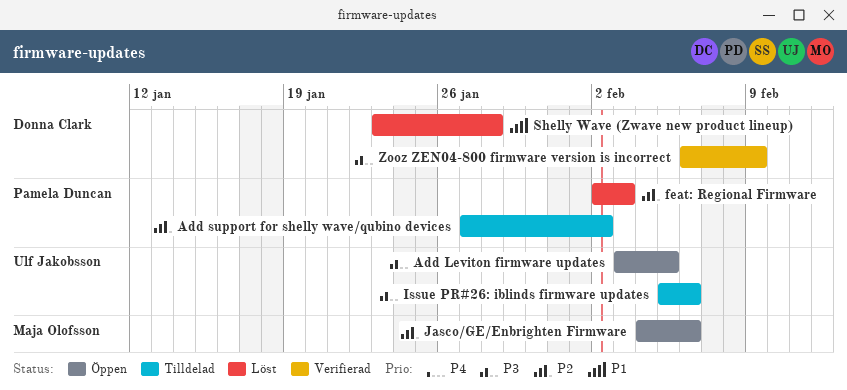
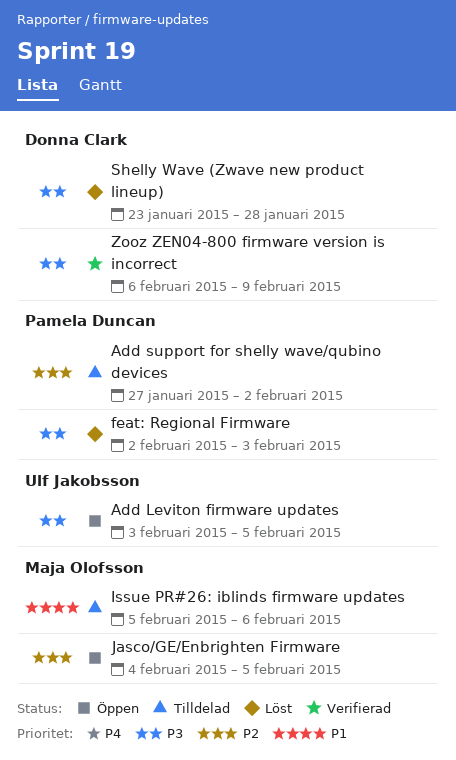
feat: Regional Firmware, priority: P2 -> P3
Issue PR#26: iblinds firmware updates, owner: Ulf Jakobsson -> Maja Olofsson
Issue PR#26: iblinds firmware updates, priority: P3 -> P1
Jasco/GE/Enbrighten Firmware, due: Feb 6 -> Feb 5
Shelly Wave (Zwave new product lineup), priority: P1 -> P3

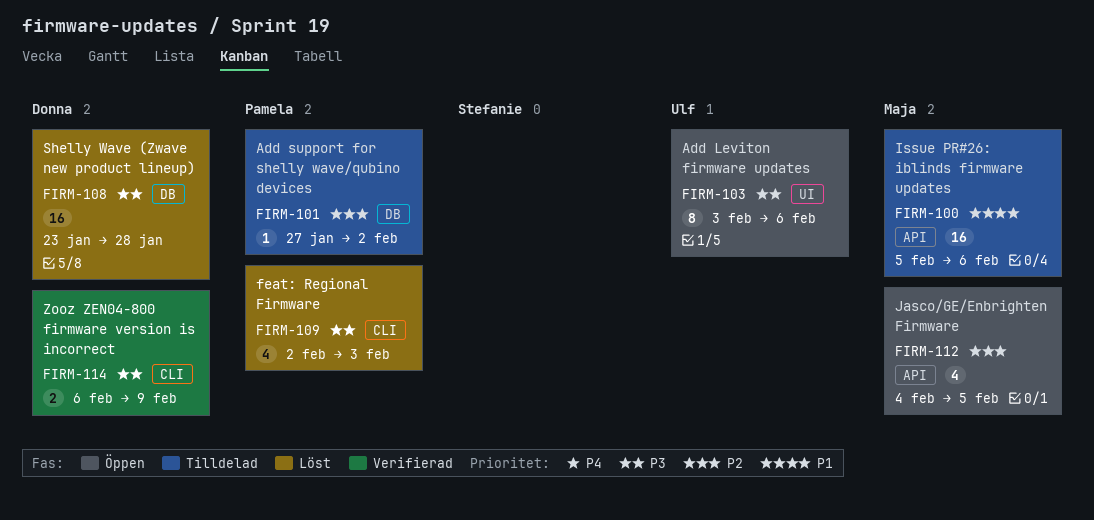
Add Leviton firmware updates, due: Feb 5 -> Feb 6

